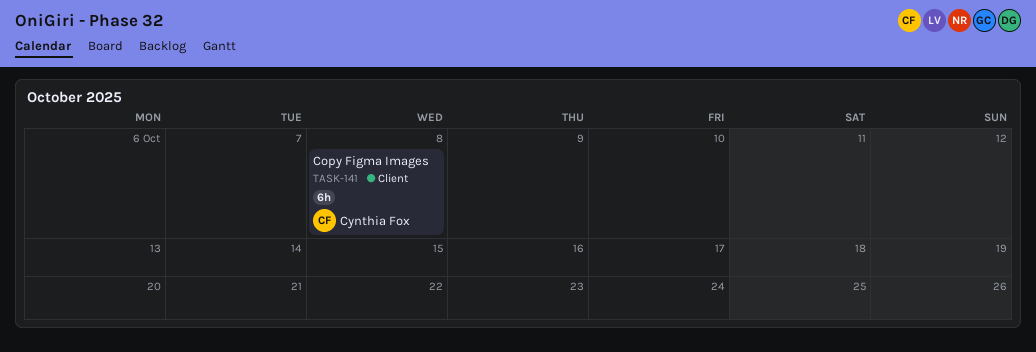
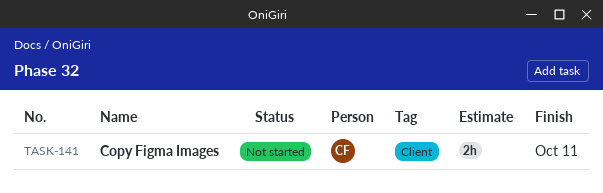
TASK-141, estimate: 6h -> 2h
TASK-141, due: Oct 8 -> Oct 11

